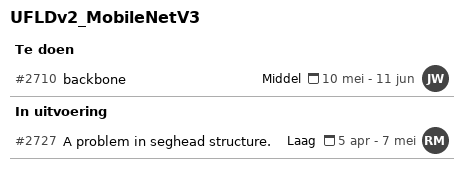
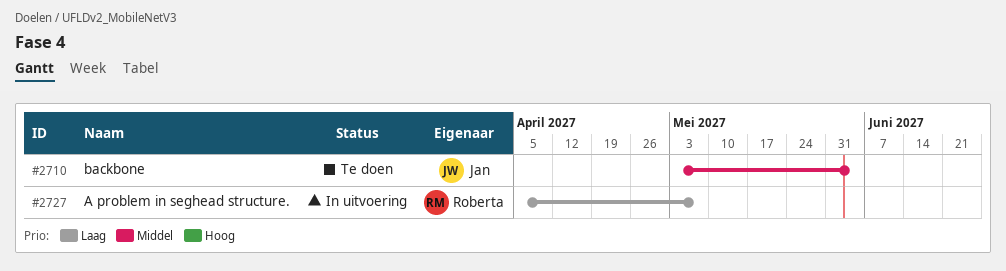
#2710, start: May 10 -> May 3
#2710, due: Jun 11 -> Jun 4

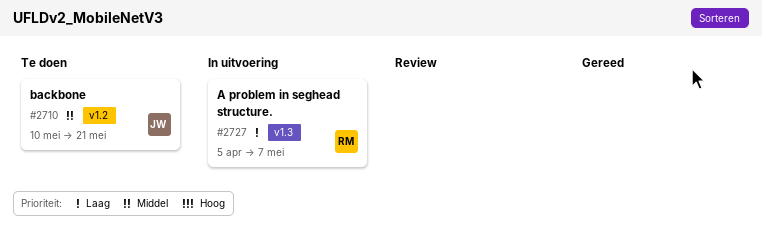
#2710, start: May 3 -> May 10
#2710, due: Jun 4 -> May 21

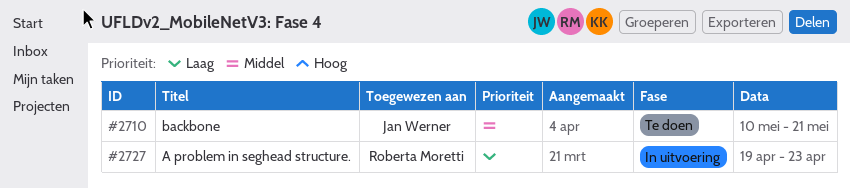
#2727, start: Apr 5 -> Apr 19
#2727, due: May 7 -> Apr 23

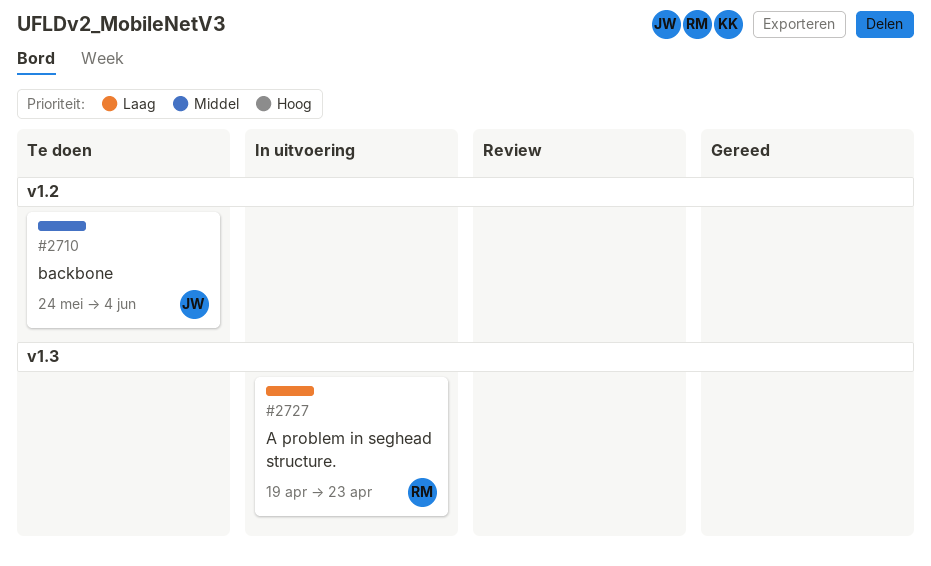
#2710, start: May 10 -> May 24
#2710, due: May 21 -> Jun 4

